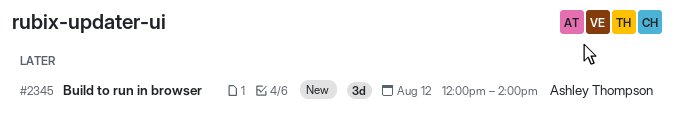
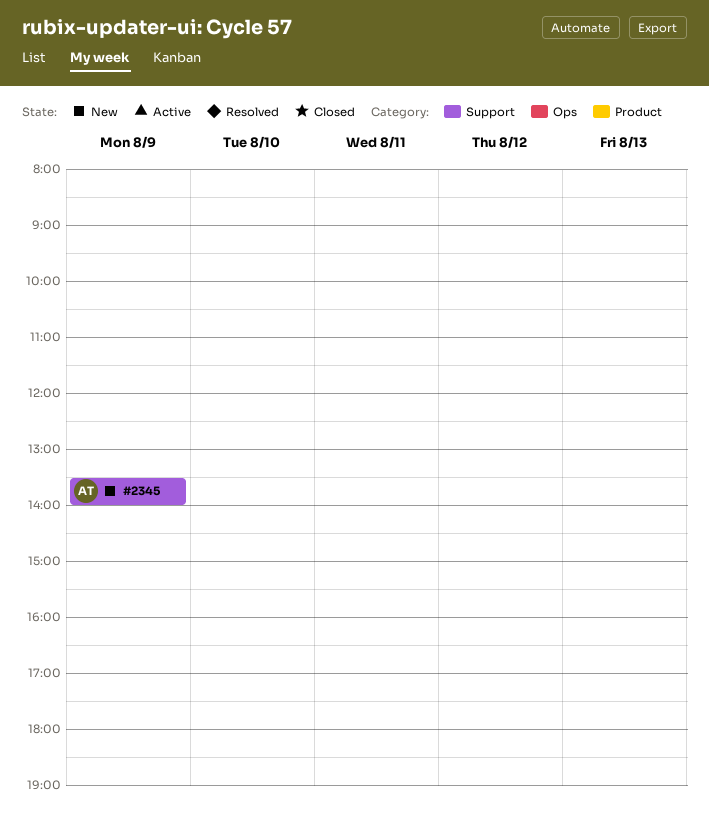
#2345, day: Aug 12 -> Aug 9
#2345, begins: 12:00 -> 13:30

